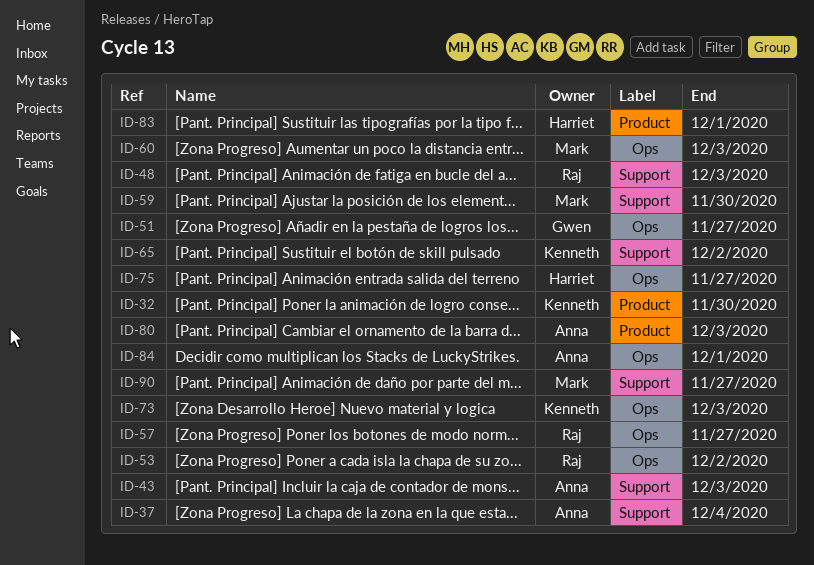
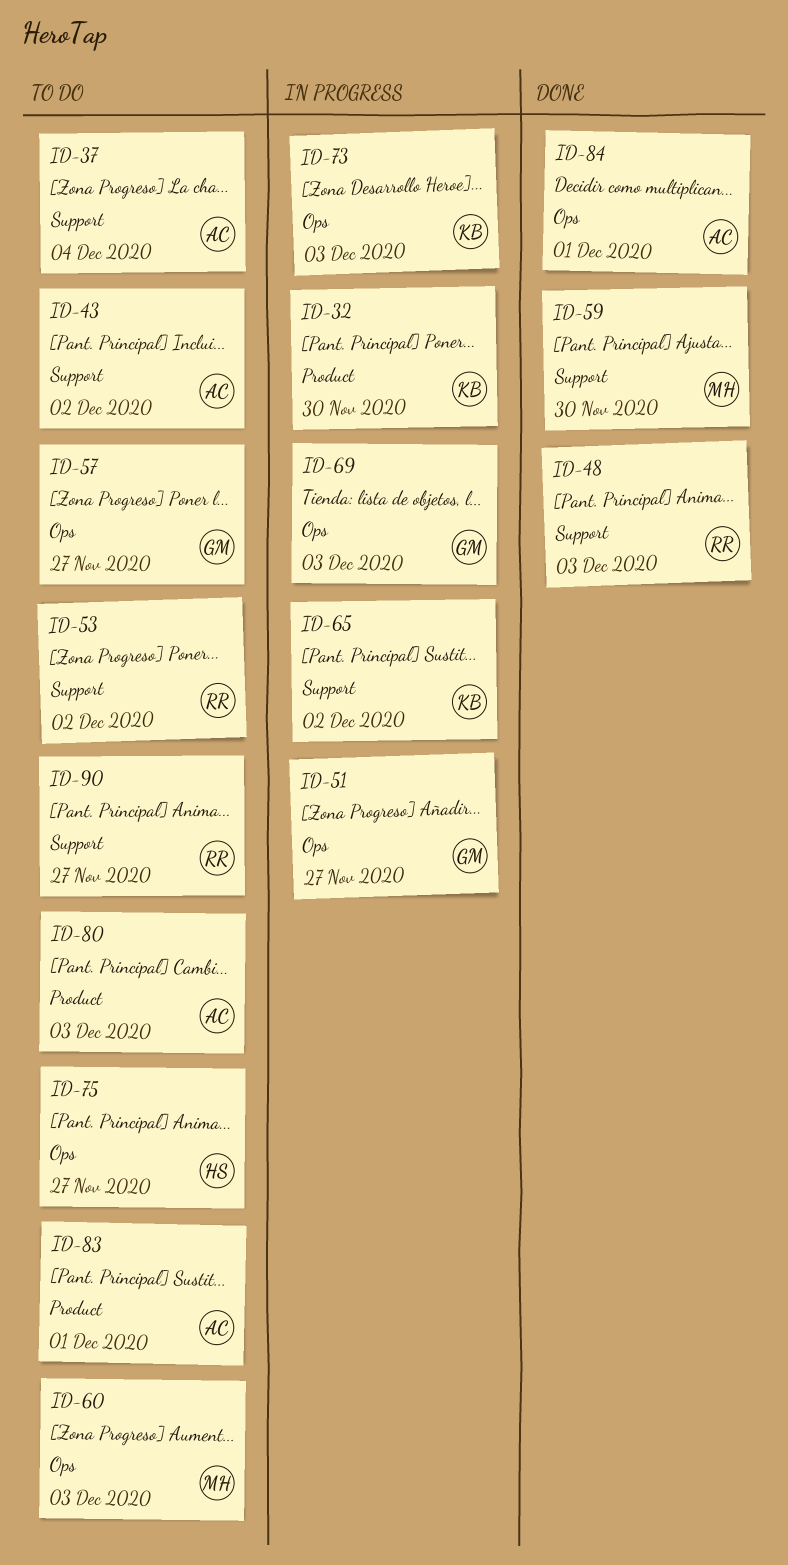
ID-43, due: Dec 3 -> Dec 2
ID-53, label: Ops -> Support
ID-57, owner: Raj -> Gwen
ID-69: none -> present
ID-83, owner: Harriet -> Anna
ID-90, owner: Mark -> Raj

